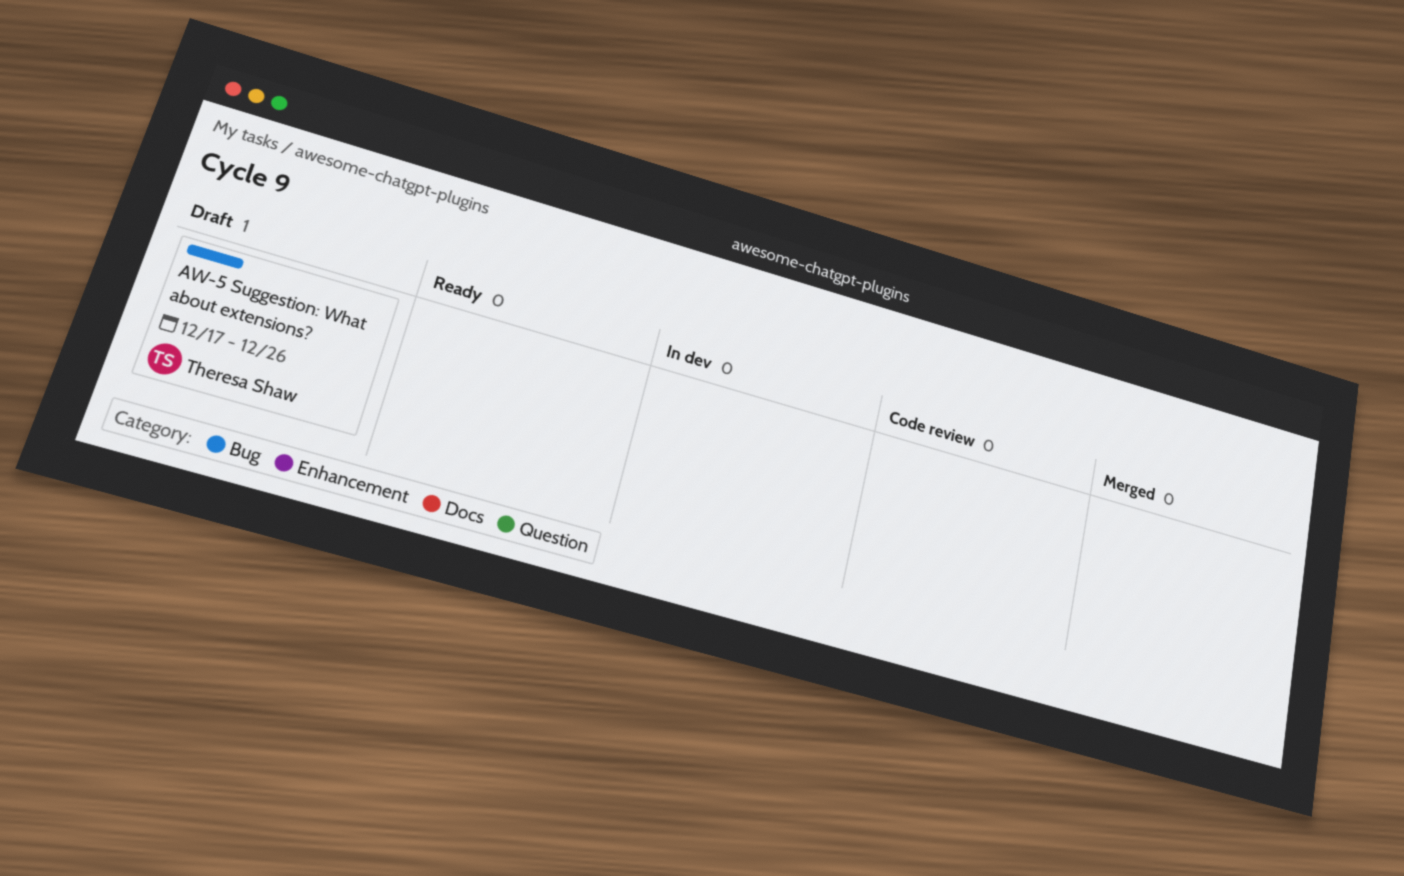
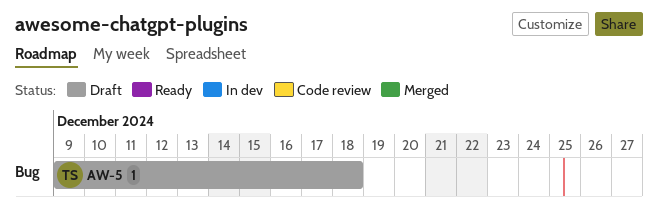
AW-5, start: Dec 17 -> Dec 9
AW-5, due: Dec 26 -> Dec 18

